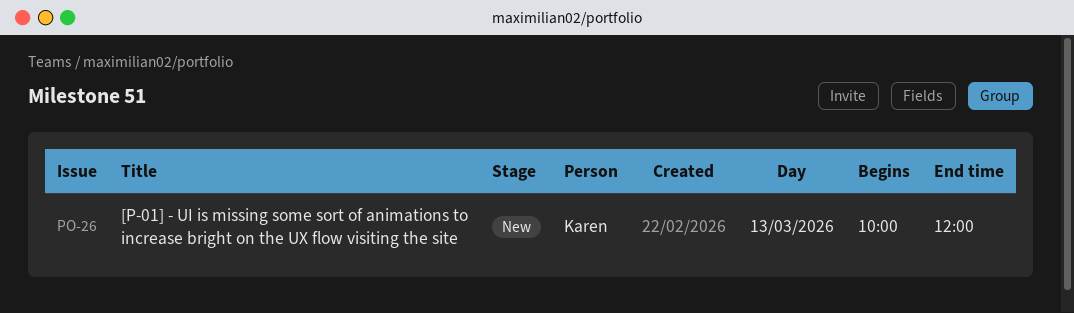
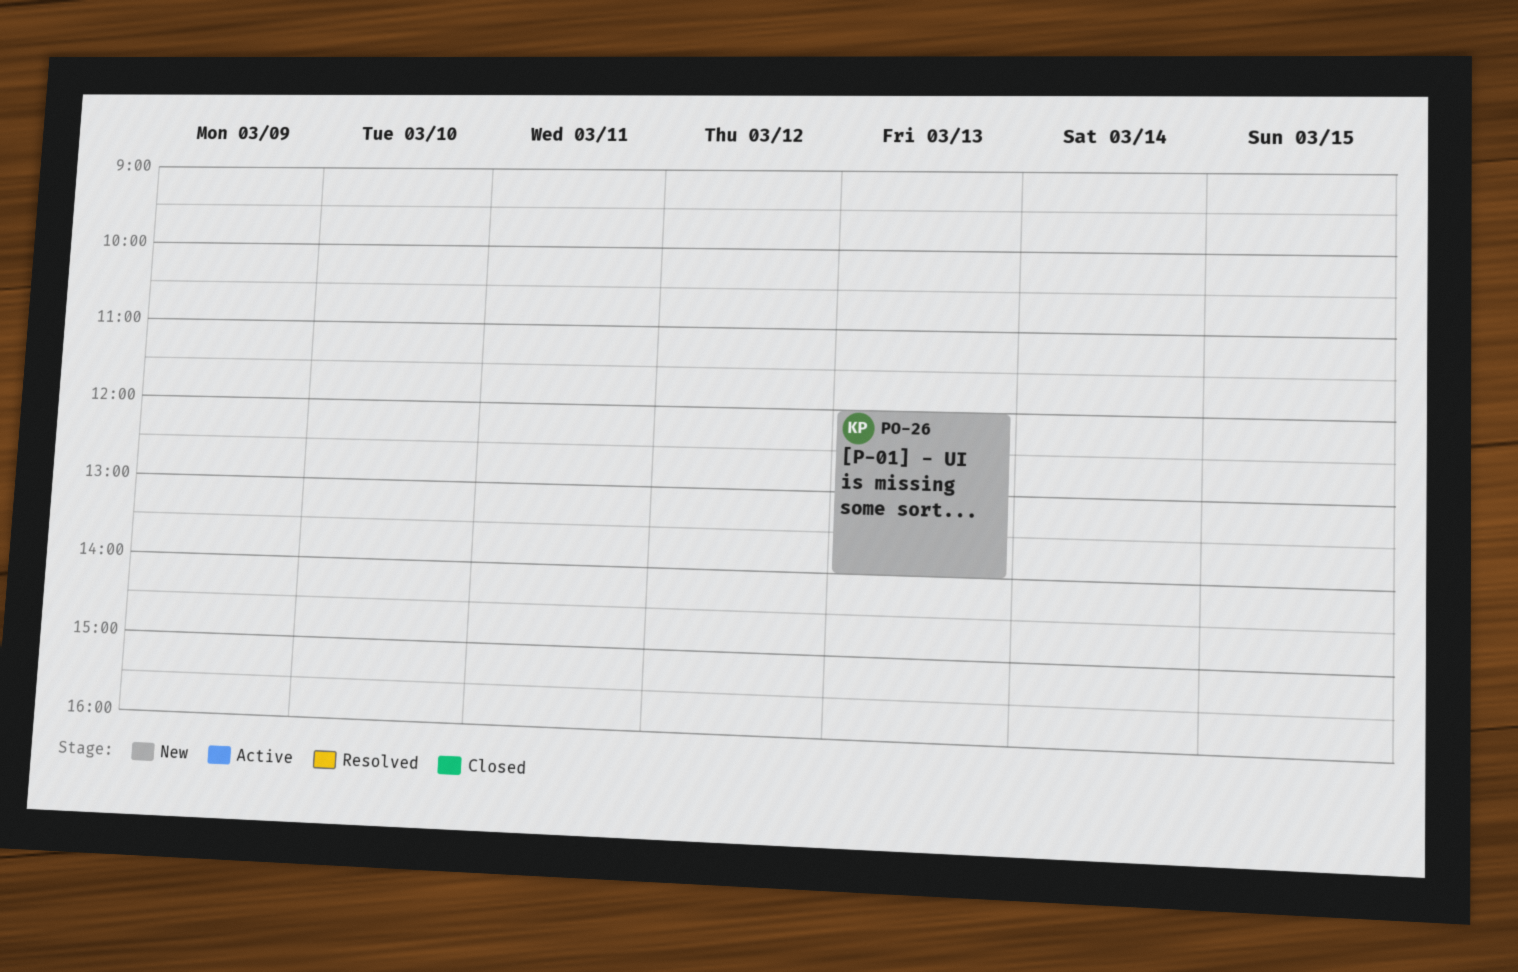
PO-26, begins: 10:00 -> 12:00
PO-26, ends: 12:00 -> 14:00

